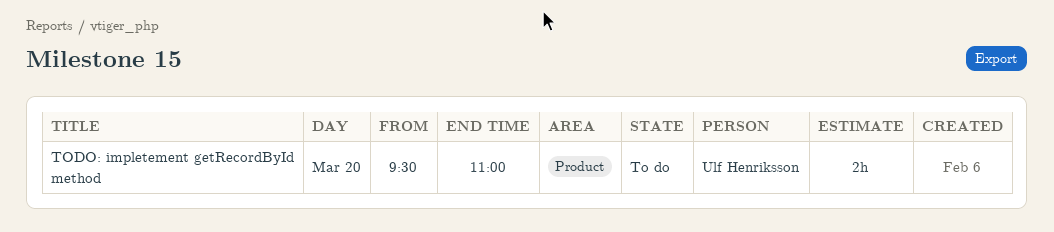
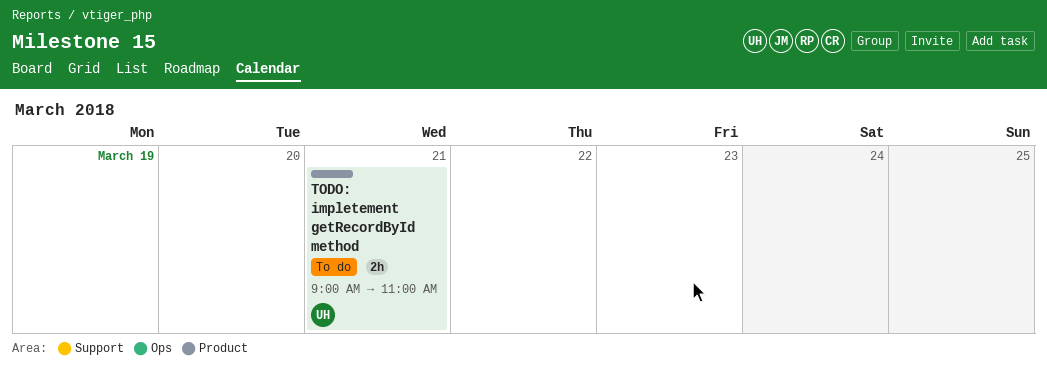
TODO: impletement getRecordById method, day: Mar 20 -> Mar 21
TODO: impletement getRecordById method, begins: 09:30 -> 09:00

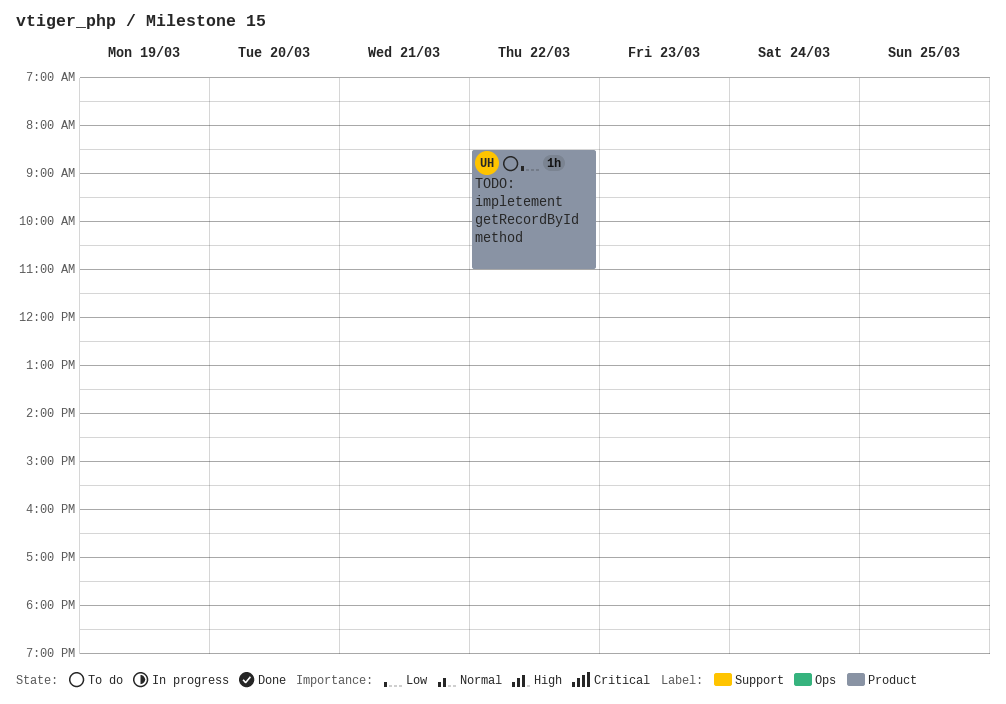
TODO: impletement getRecordById method, estimate: 2h -> 1h
TODO: impletement getRecordById method, day: Mar 21 -> Mar 22
TODO: impletement getRecordById method, begins: 09:00 -> 08:30

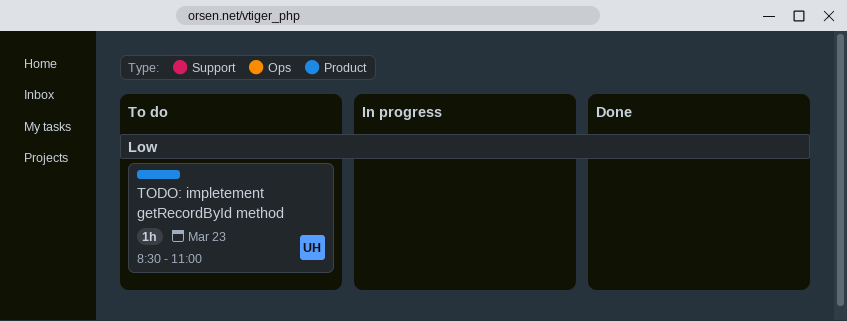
TODO: impletement getRecordById method, day: Mar 22 -> Mar 23

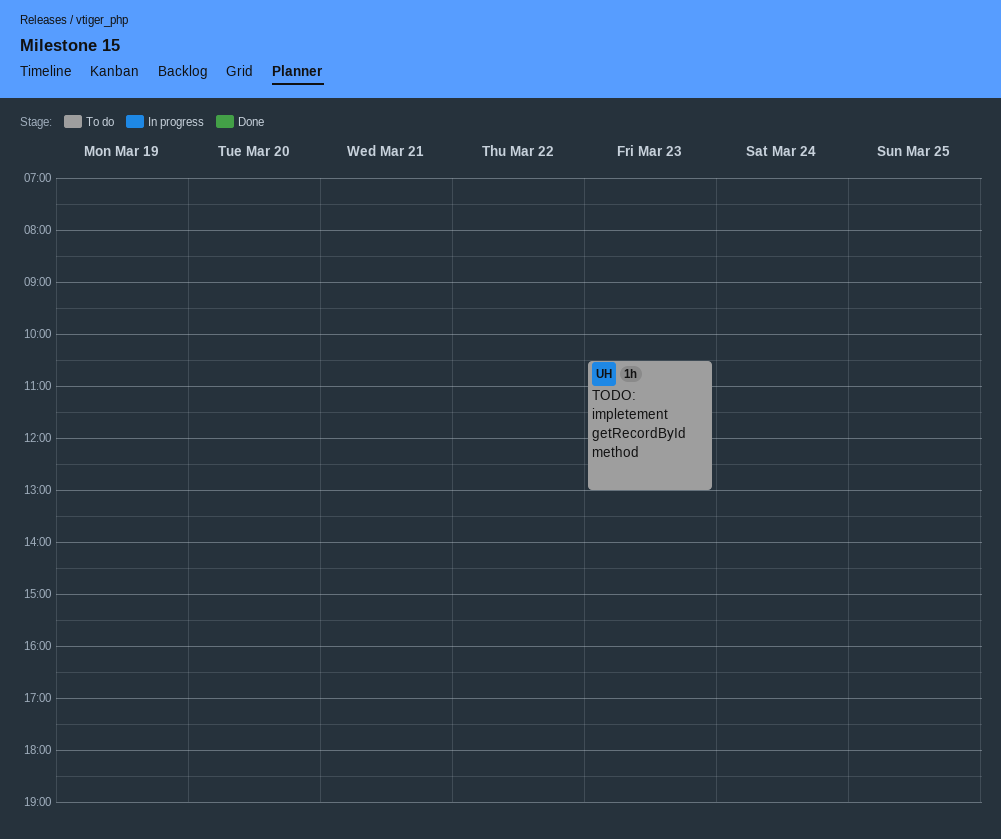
TODO: impletement getRecordById method, begins: 08:30 -> 10:30
TODO: impletement getRecordById method, ends: 11:00 -> 13:00

